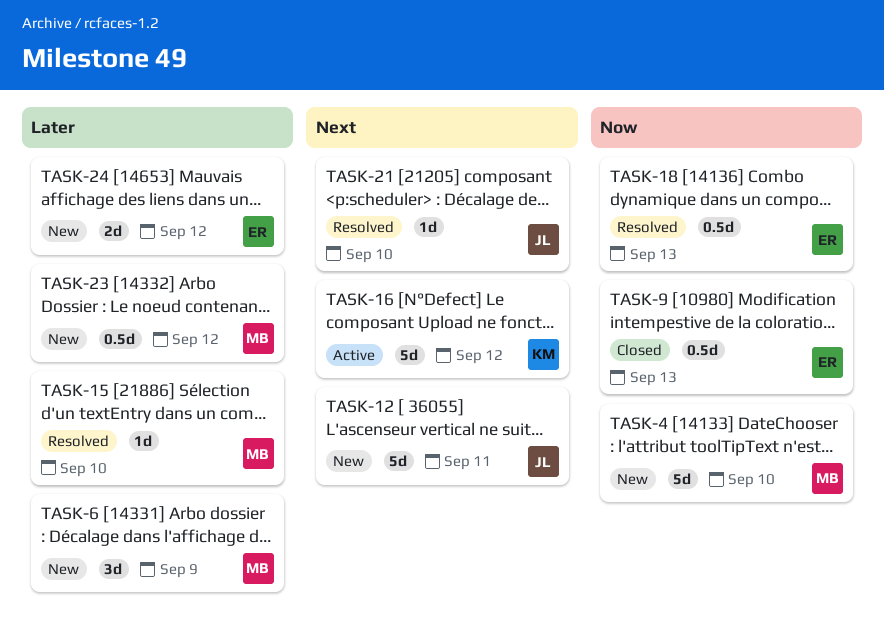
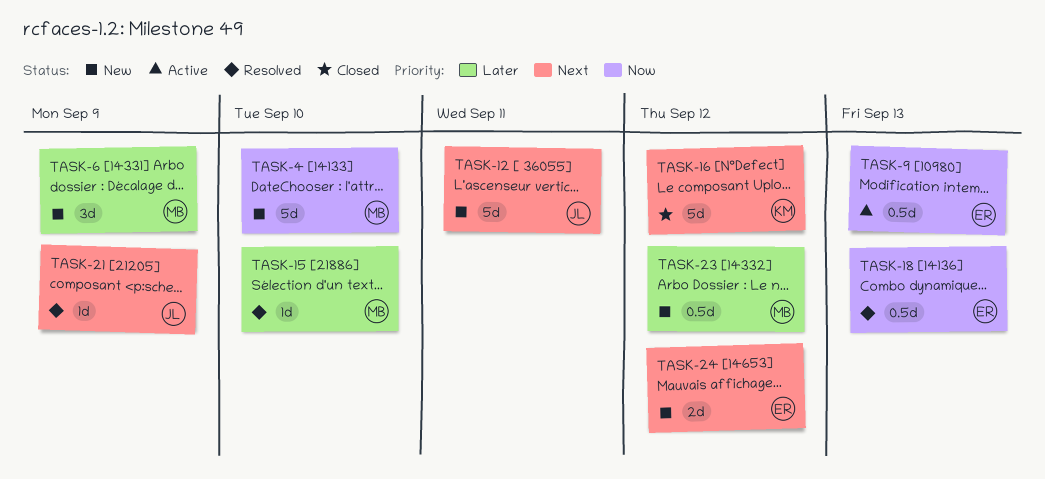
TASK-9, status: Closed -> Active
TASK-16, status: Active -> Closed
TASK-21, due: Sep 10 -> Sep 9
TASK-24, priority: Later -> Next

